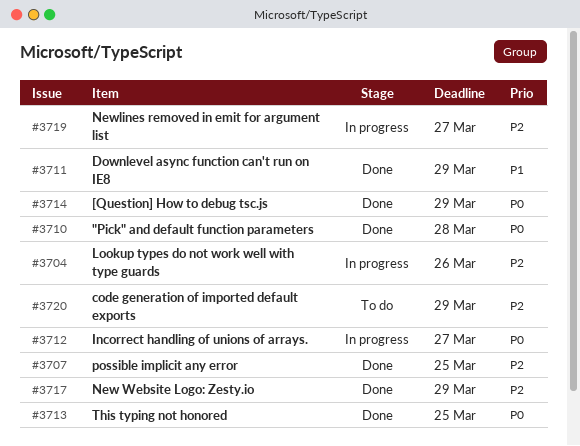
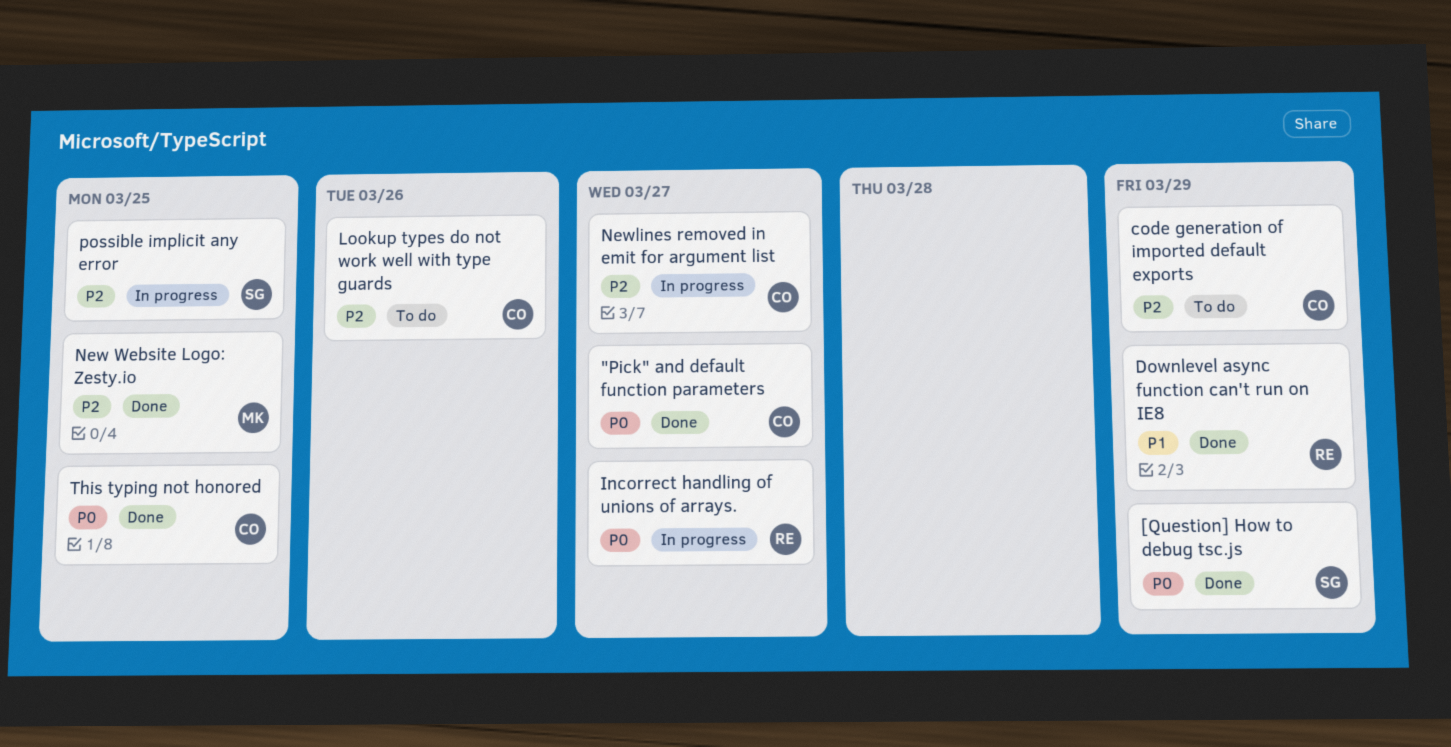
"Pick" and default function parameters, due: Mar 28 -> Mar 27
Lookup types do not work well with type guards, status: In progress -> To do
New Website Logo: Zesty.io, due: Mar 29 -> Mar 25
possible implicit any error, status: Done -> In progress

